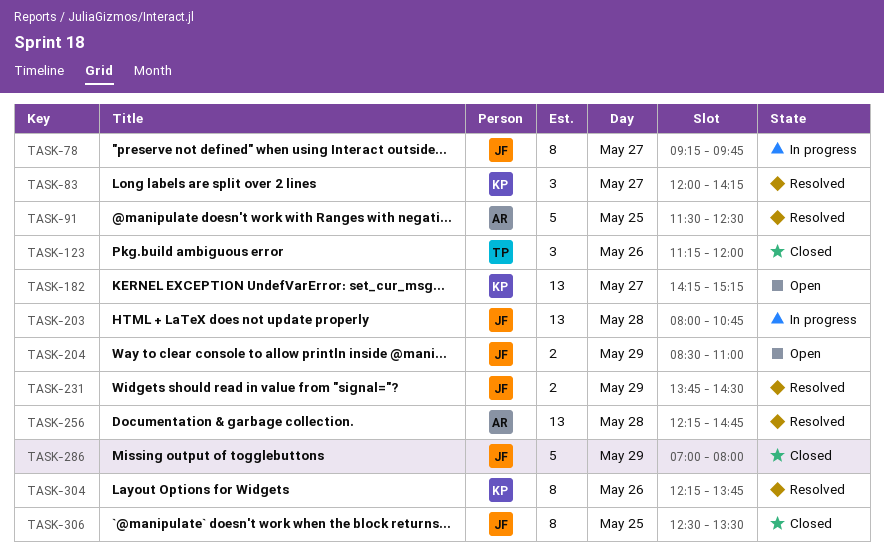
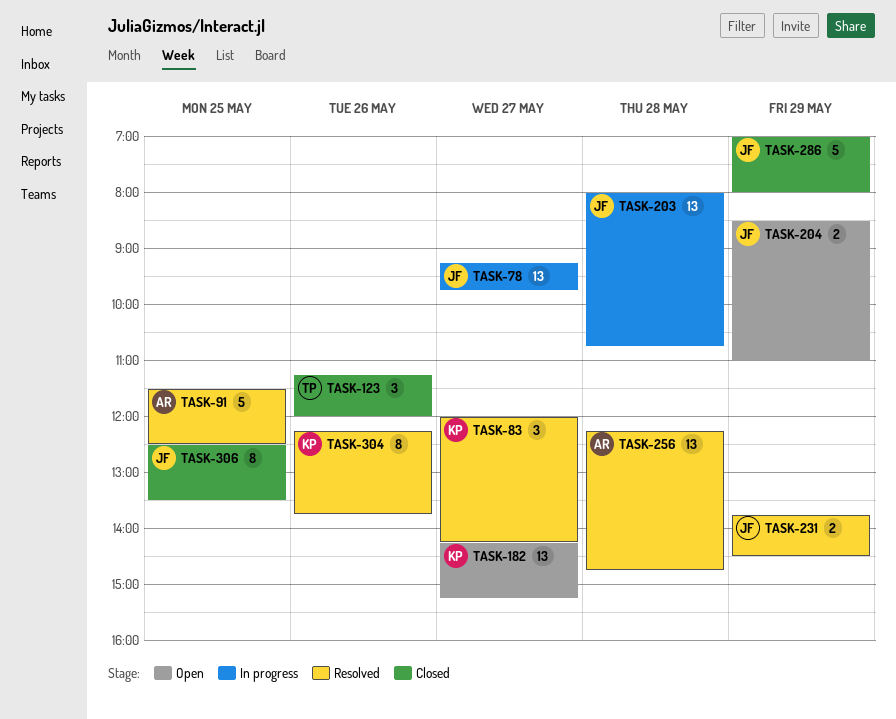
TASK-78, estimate: 8 -> 13

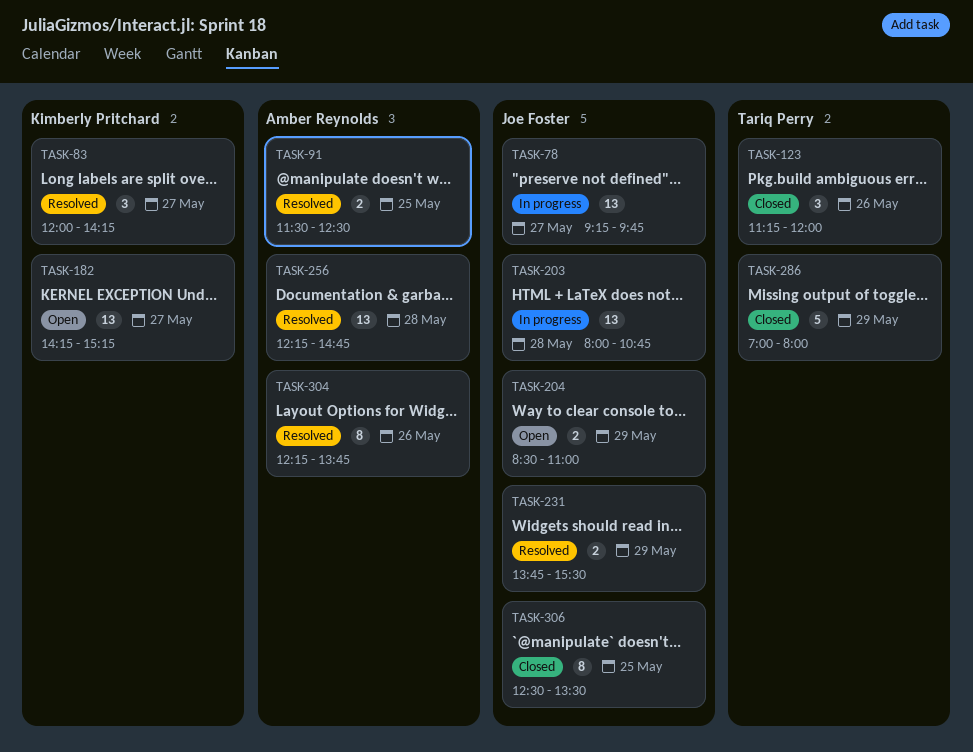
TASK-91, estimate: 5 -> 2
TASK-231, ends: 14:30 -> 15:30
TASK-286, owner: Joe Foster -> Tariq Perry
TASK-304, owner: Kimberly Pritchard -> Amber Reynolds

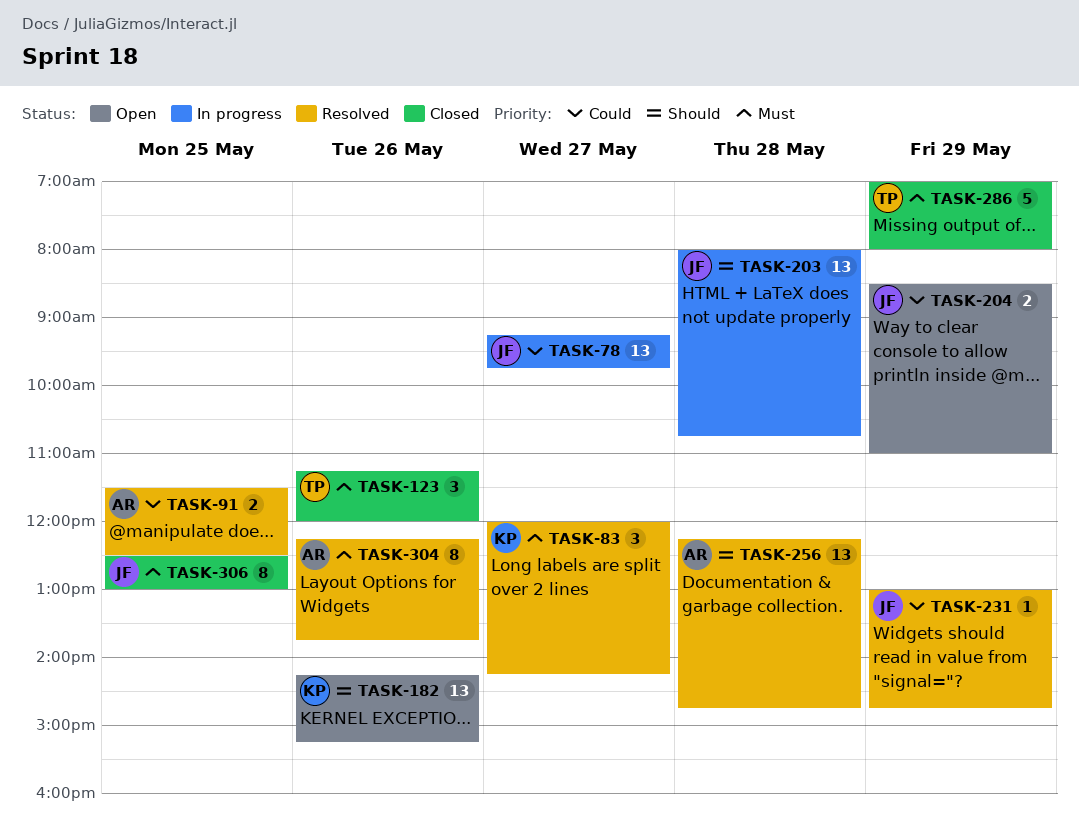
TASK-182, day: May 27 -> May 26
TASK-231, estimate: 2 -> 1
TASK-231, begins: 13:45 -> 13:00
TASK-231, ends: 15:30 -> 14:45
TASK-306, ends: 13:30 -> 13:00

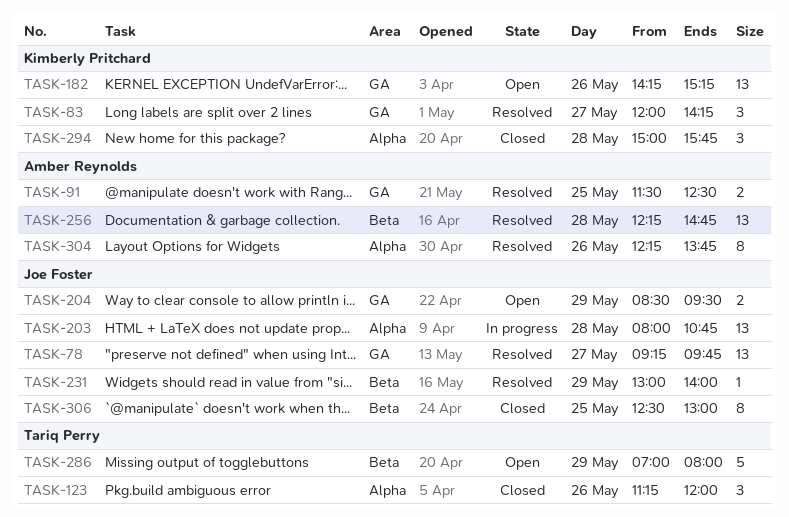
TASK-78, status: In progress -> Resolved
TASK-204, ends: 11:00 -> 09:30
TASK-231, ends: 14:45 -> 14:00
TASK-286, status: Closed -> Open
TASK-294: none -> present

